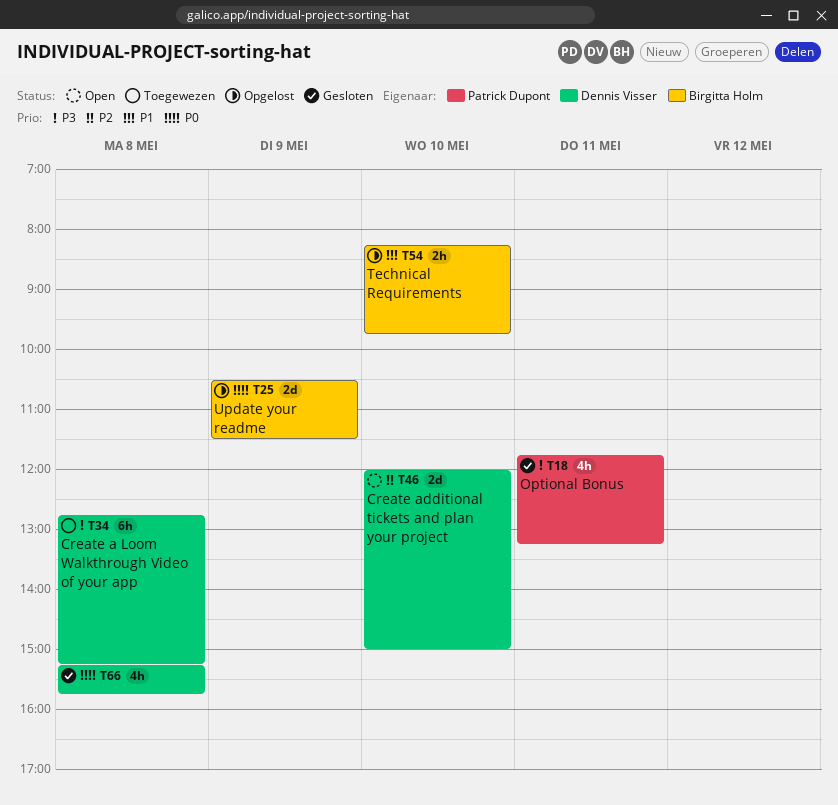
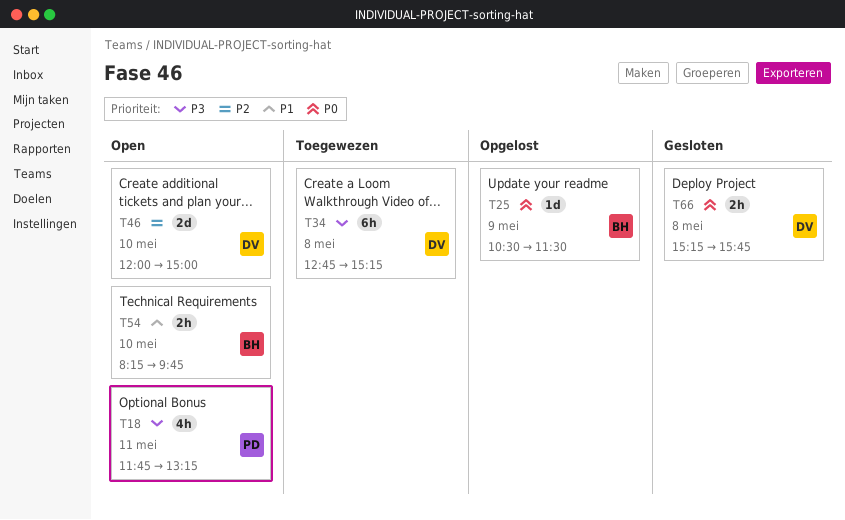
T18, status: Gesloten -> Open
T25, estimate: 2d -> 1d
T54, status: Opgelost -> Open
T66, estimate: 4h -> 2h

